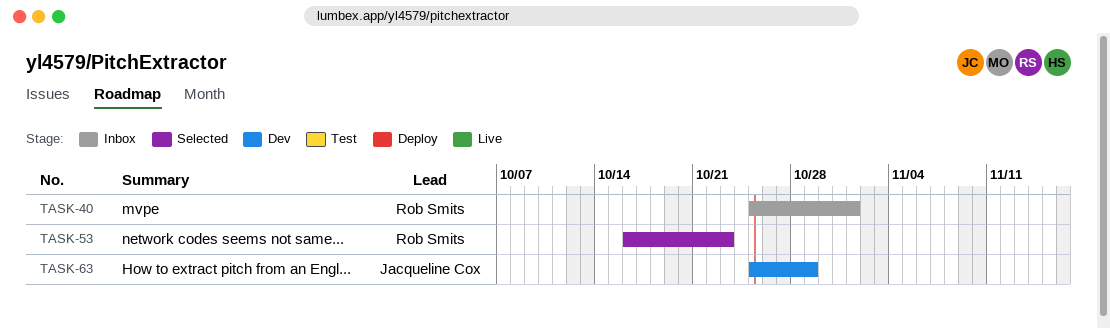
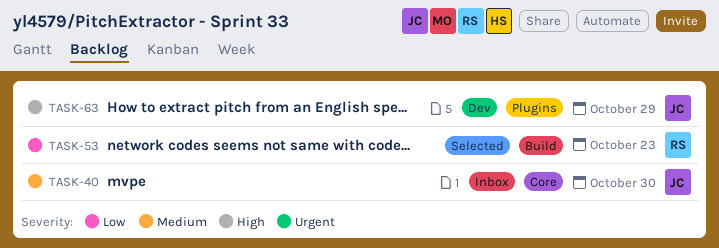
TASK-40, owner: Rob Smits -> Jacqueline Cox
TASK-40, due: Nov 1 -> Oct 30

